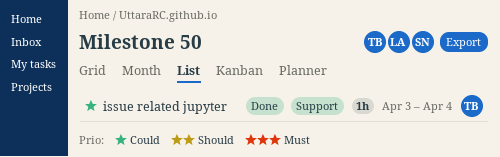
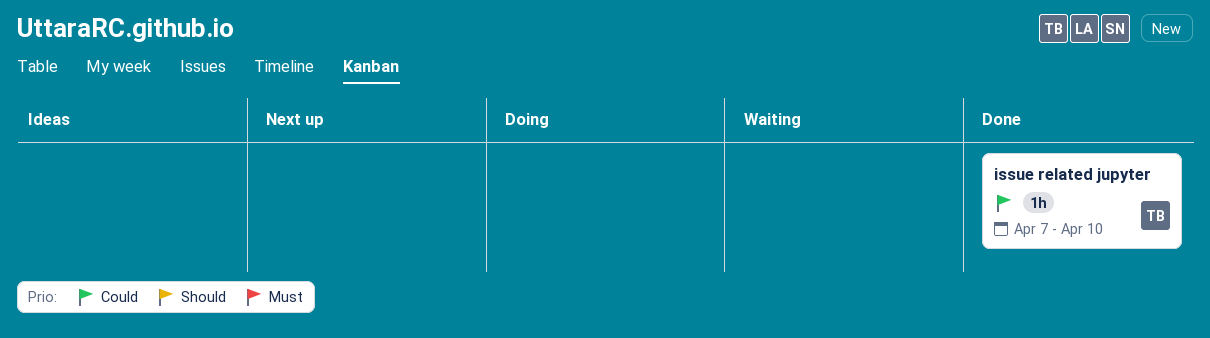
issue related jupyter, start: Apr 3 -> Apr 7
issue related jupyter, due: Apr 4 -> Apr 10

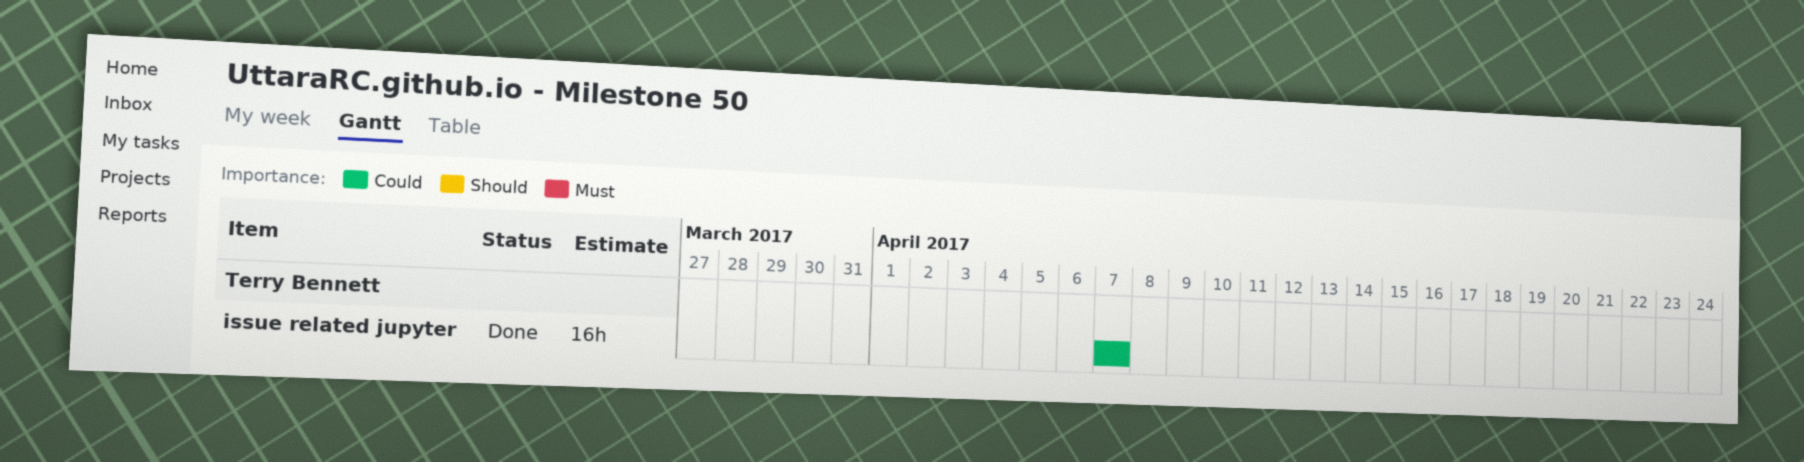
issue related jupyter, estimate: 1h -> 16h
issue related jupyter, due: Apr 10 -> Apr 7

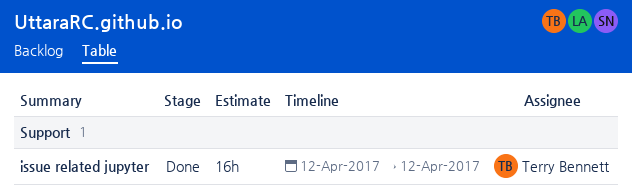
issue related jupyter, start: Apr 7 -> Apr 12
issue related jupyter, due: Apr 7 -> Apr 12

